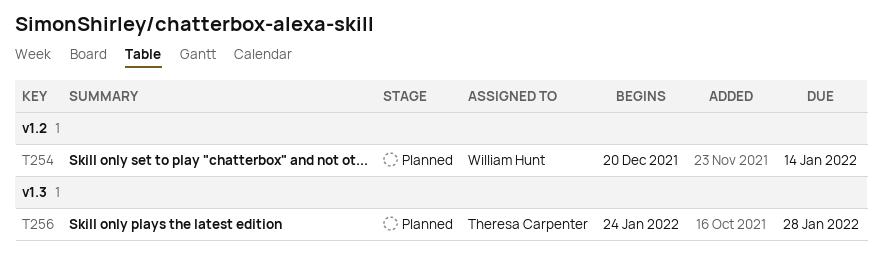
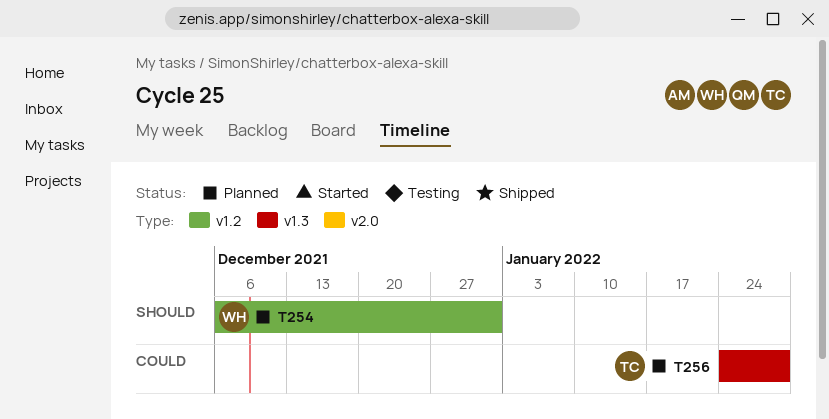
T254, start: Dec 20 -> Dec 6
T254, due: Jan 14 -> Dec 31

